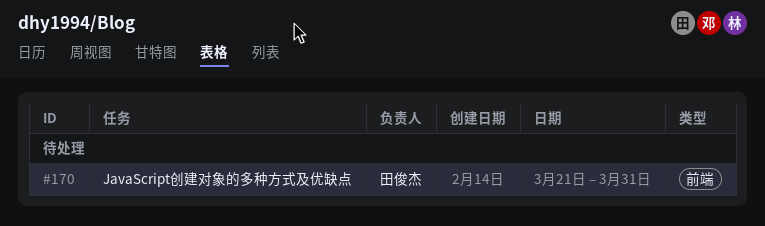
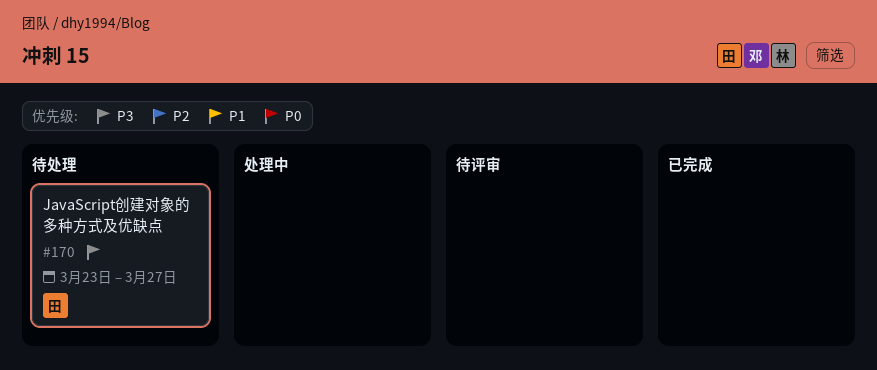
#170, start: Mar 21 -> Mar 23
#170, due: Mar 31 -> Mar 27

